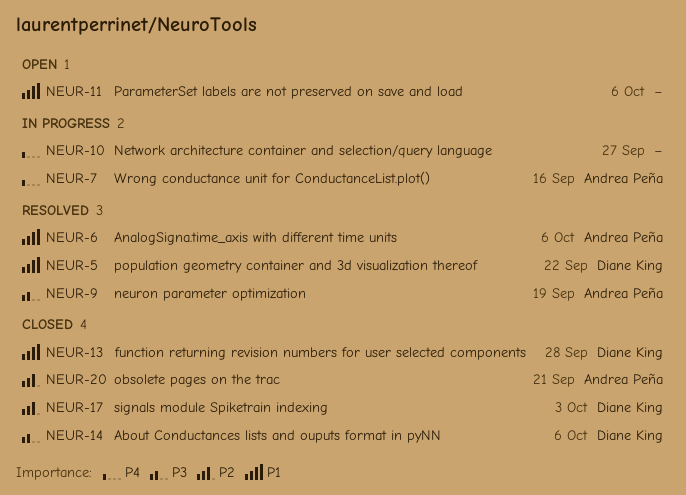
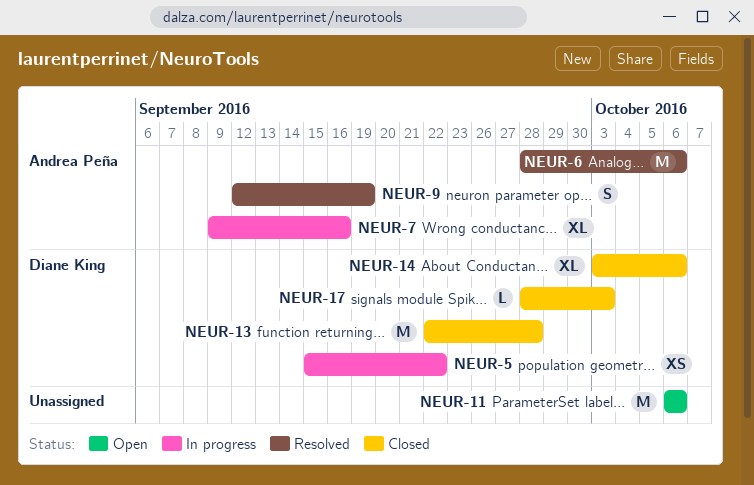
NEUR-5, status: Resolved -> In progress
NEUR-10: present -> none
NEUR-20: present -> none

